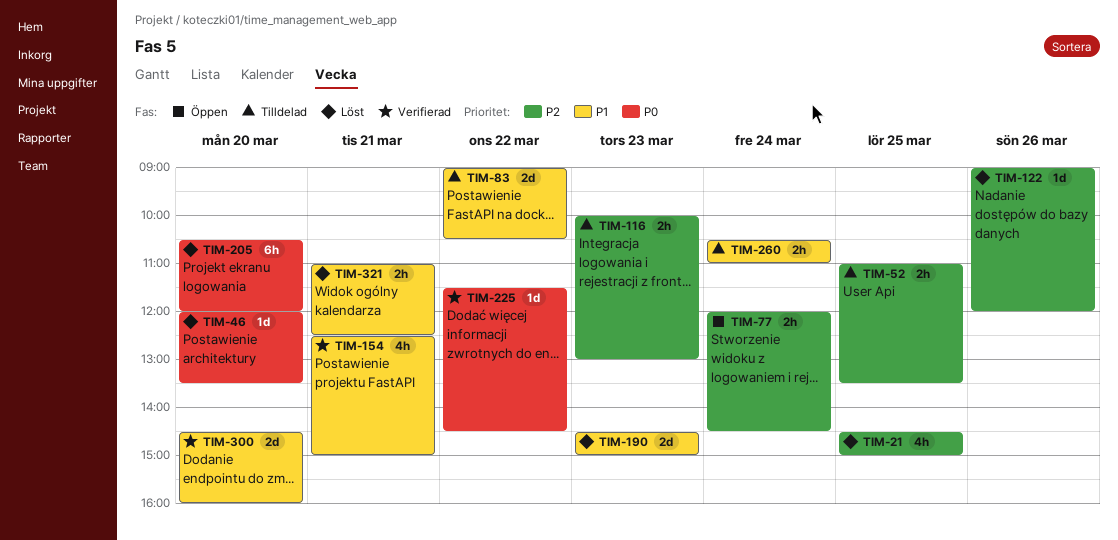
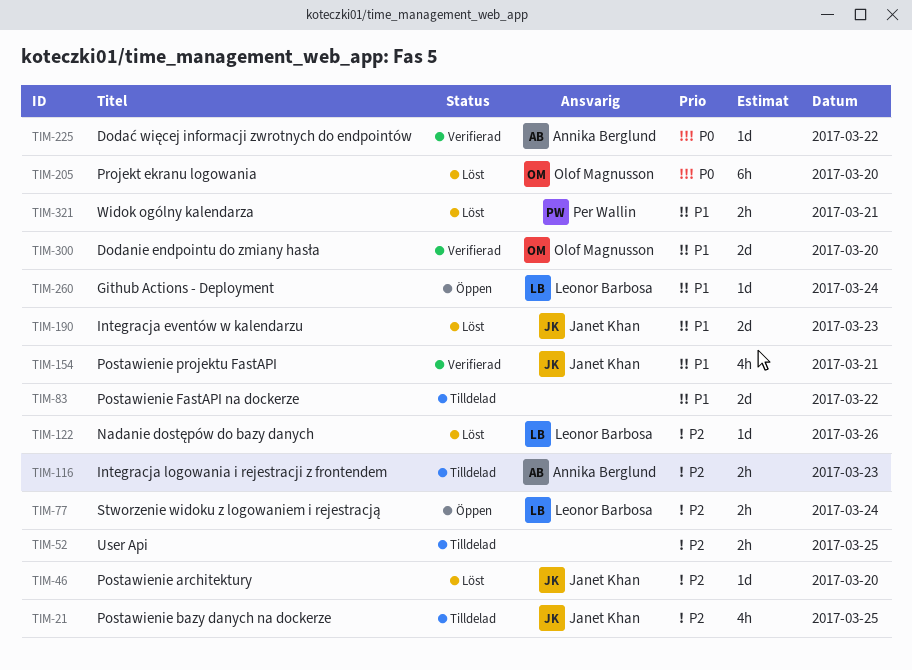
TIM-21, status: Löst -> Tilldelad
TIM-46, priority: P0 -> P2
TIM-260, status: Tilldelad -> Öppen
TIM-260, estimate: 2h -> 1d

